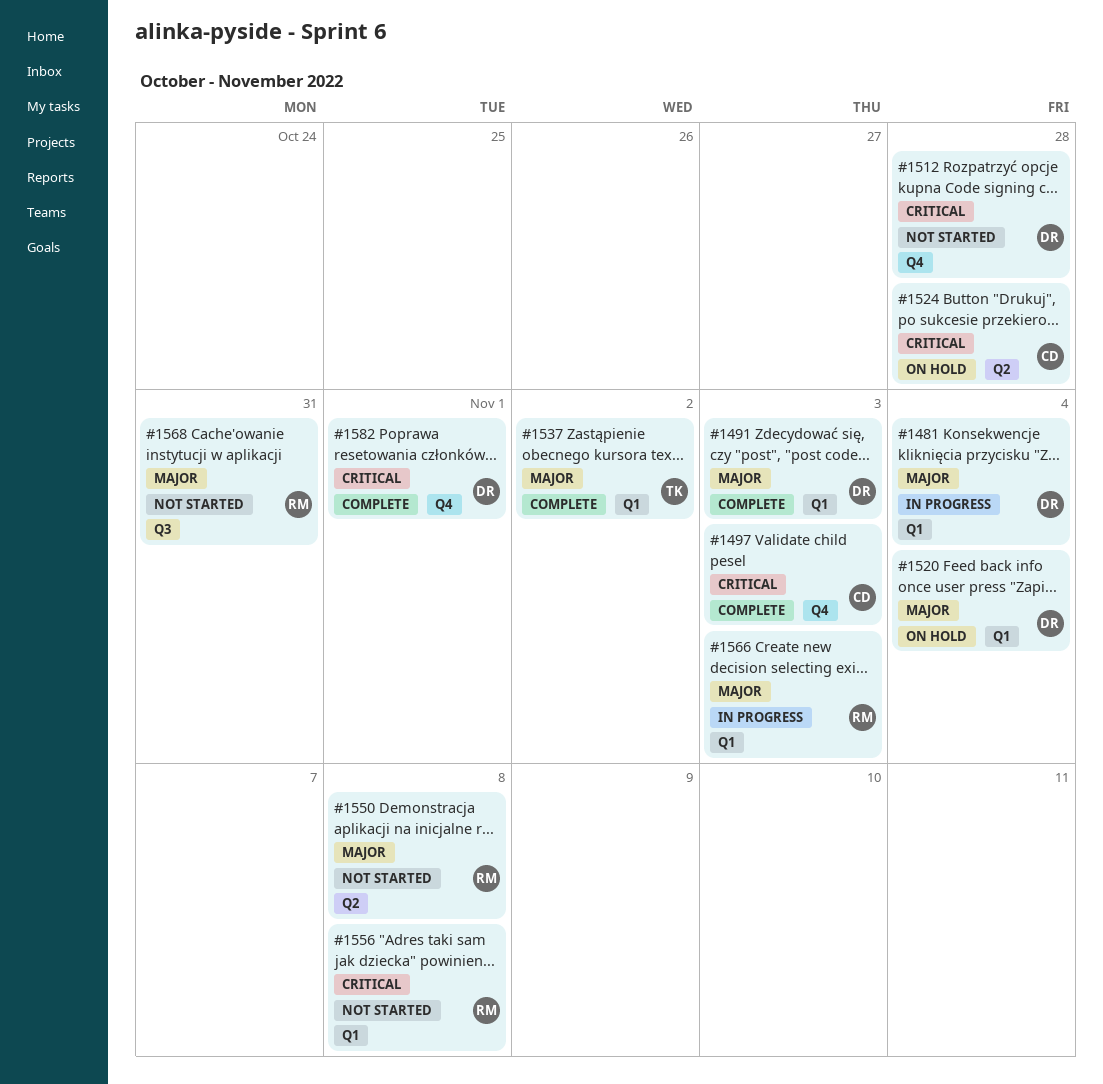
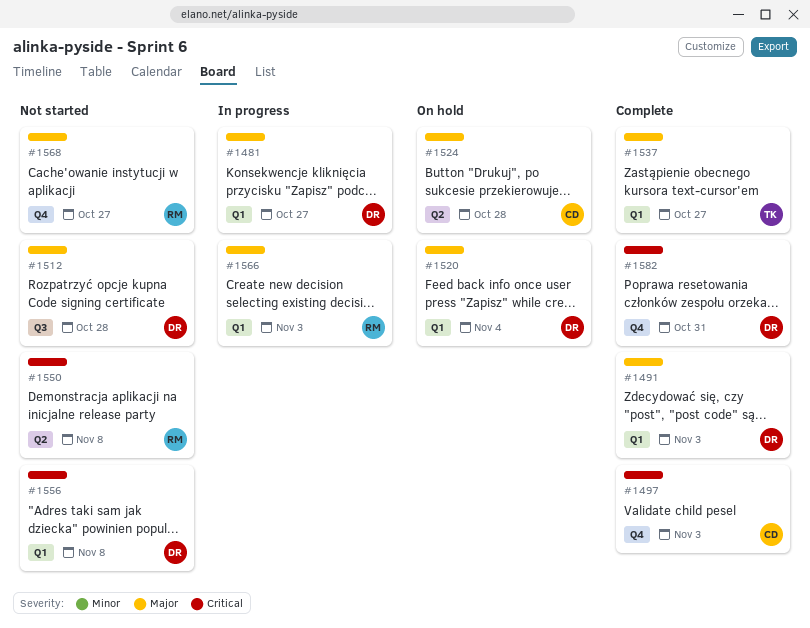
#1481, due: Nov 4 -> Oct 27
#1512, priority: Critical -> Major
#1512, label: Q4 -> Q3
#1524, priority: Critical -> Major
#1537, due: Nov 2 -> Oct 27
#1550, priority: Major -> Critical
#1556, owner: RM -> DR
#1568, label: Q3 -> Q4
#1568, due: Oct 31 -> Oct 27
#1582, due: Nov 1 -> Oct 31

